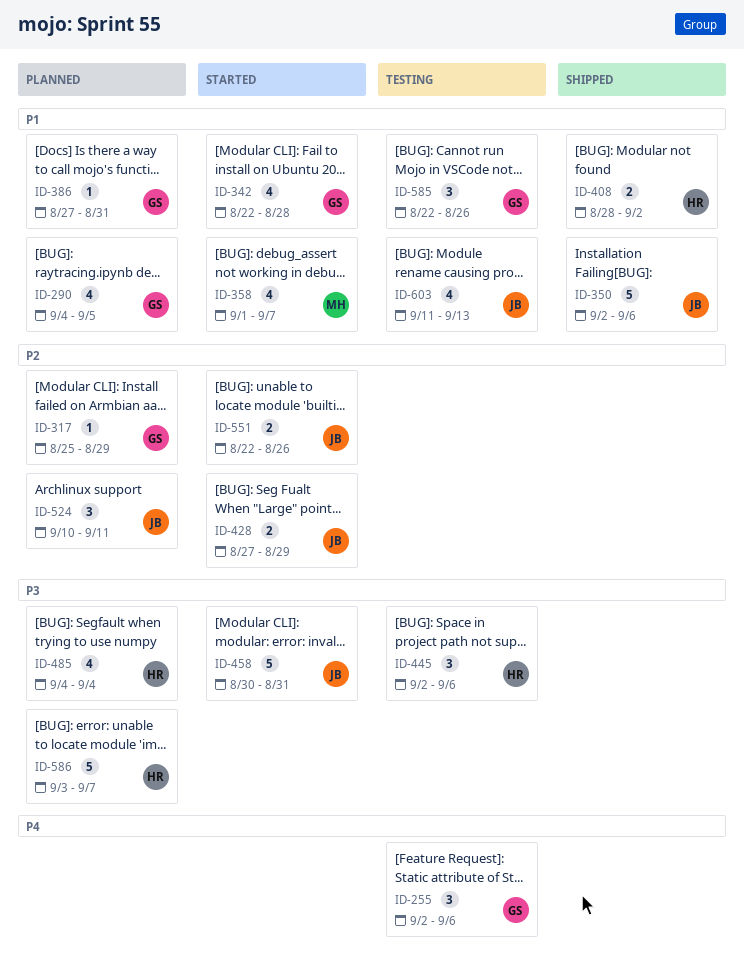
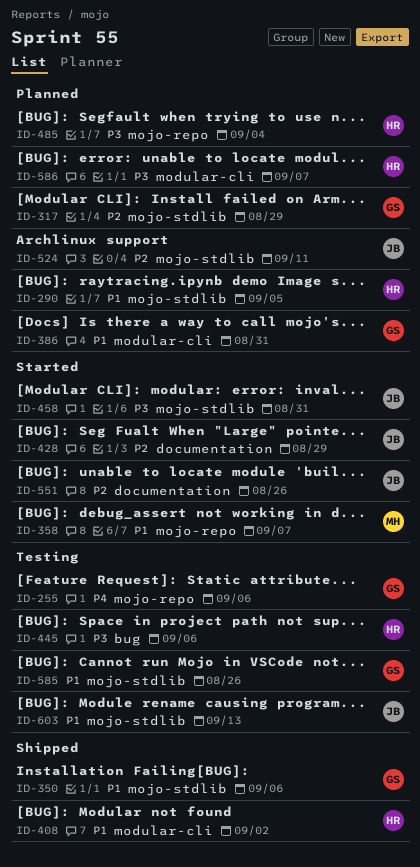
ID-290, owner: GS -> HR
ID-342: present -> none
ID-350, owner: JB -> GS

